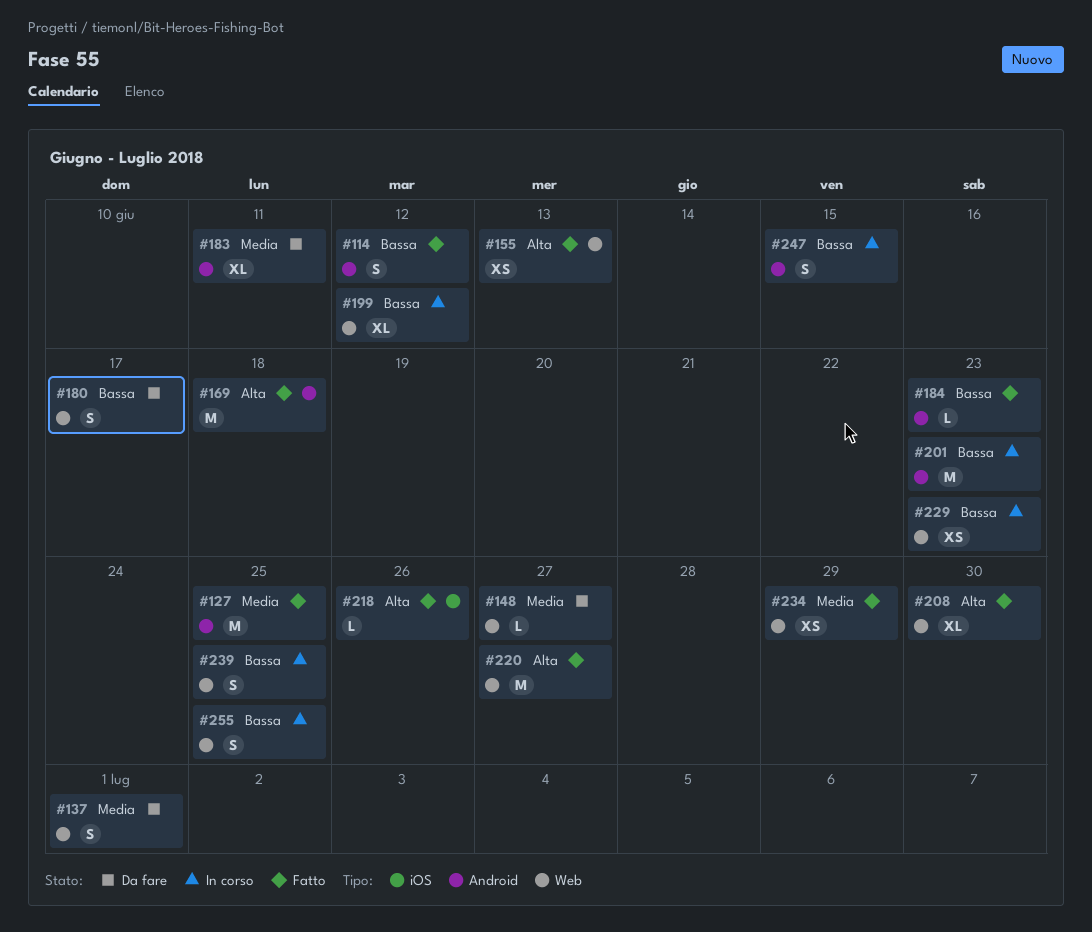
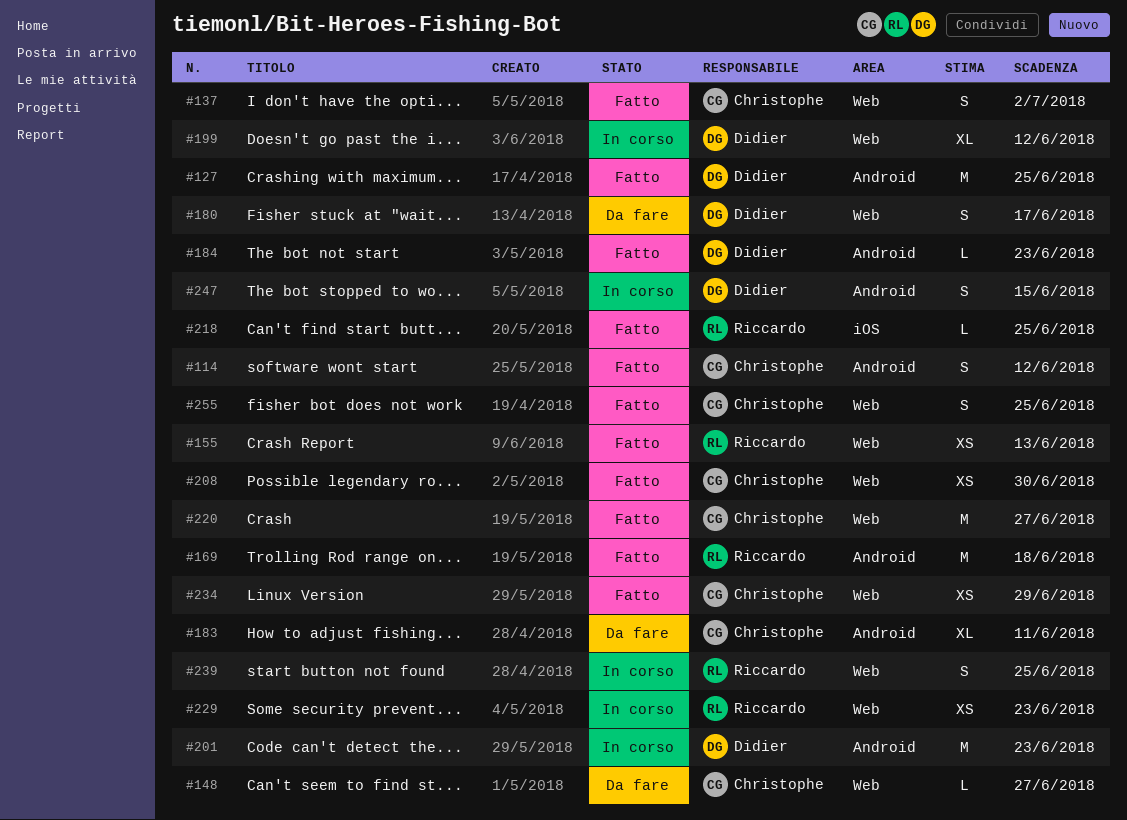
#137, status: Da fare -> Fatto
#137, due: Jul 1 -> Jul 2
#208, estimate: XL -> XS
#218, due: Jun 26 -> Jun 25
#255, status: In corso -> Fatto

